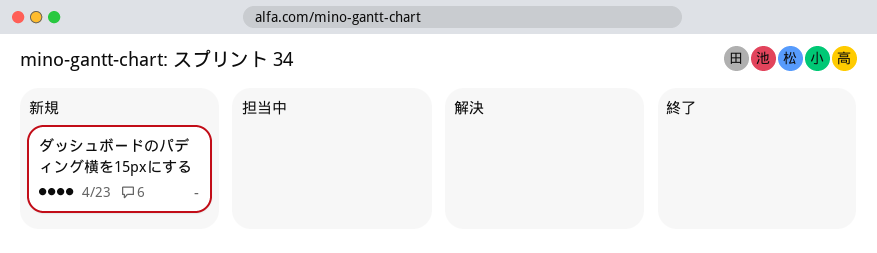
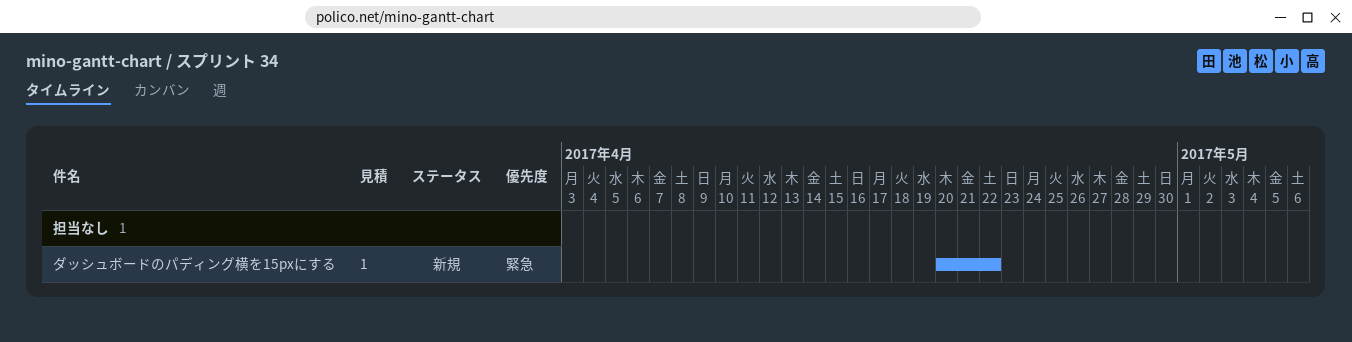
ダッシュボードのパディング横を15pxにする, estimate: 4 -> 1
ダッシュボードのパディング横を15pxにする, due: Apr 23 -> Apr 22

